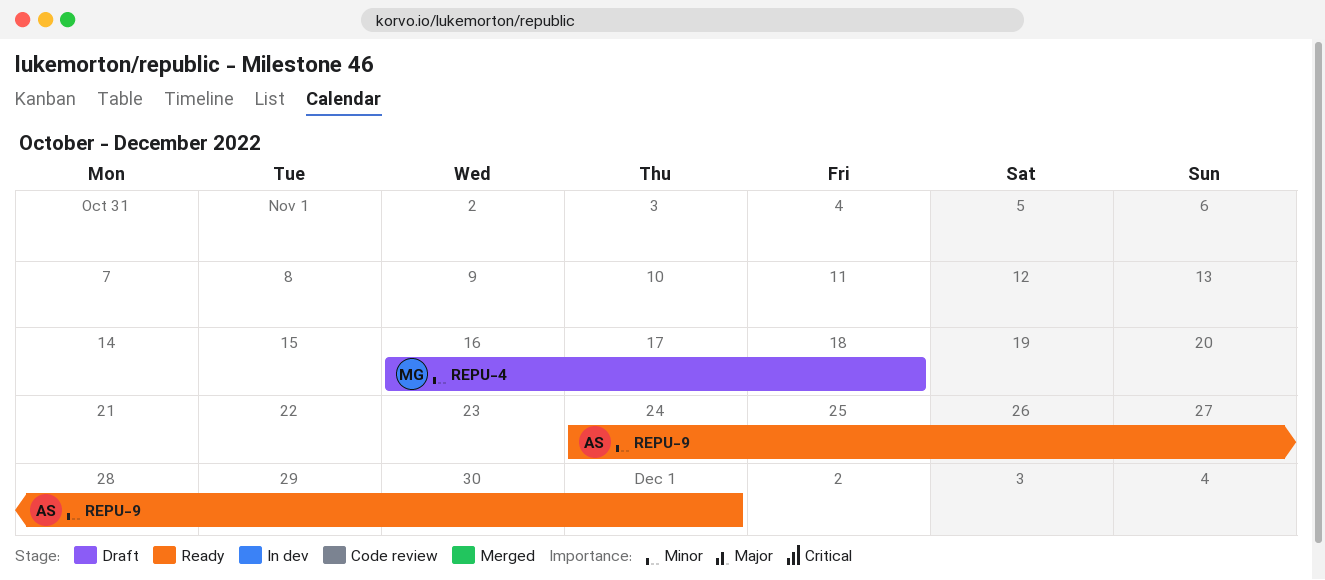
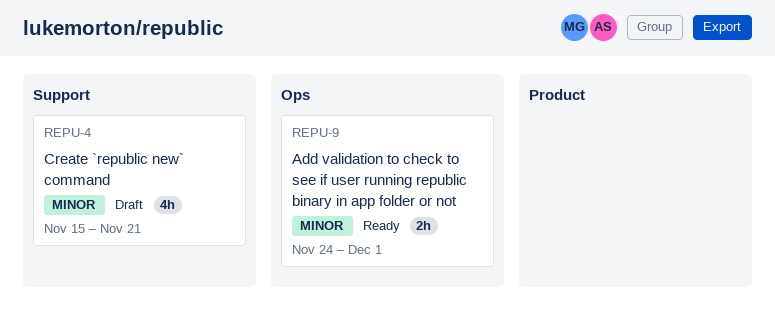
REPU-4, start: Nov 16 -> Nov 15
REPU-4, due: Nov 18 -> Nov 21

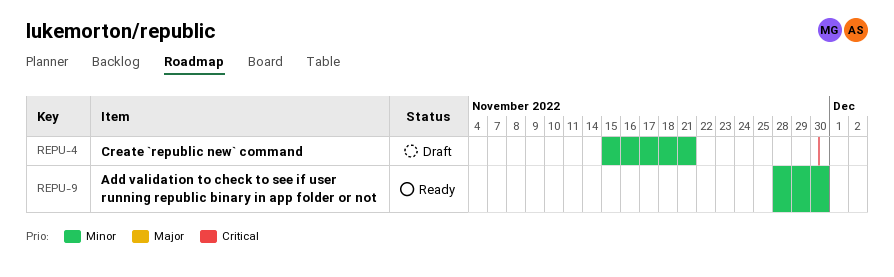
REPU-9, start: Nov 24 -> Nov 28
REPU-9, due: Dec 1 -> Nov 30

